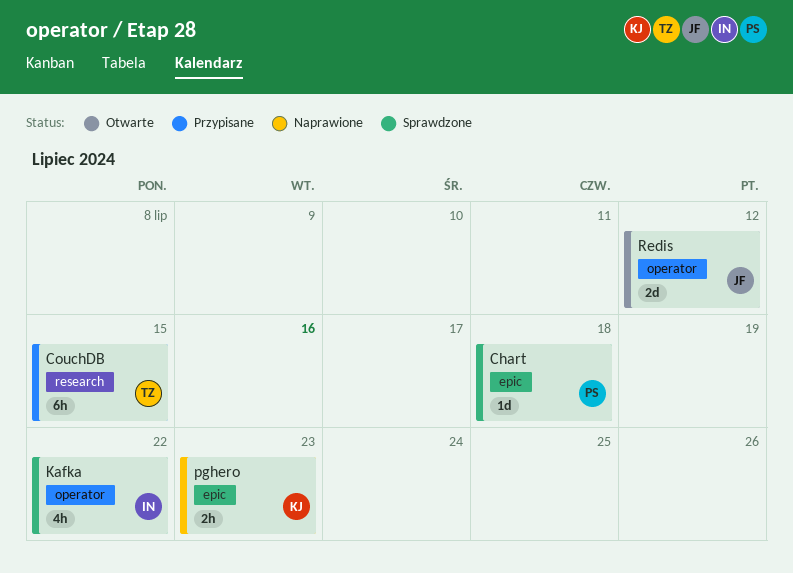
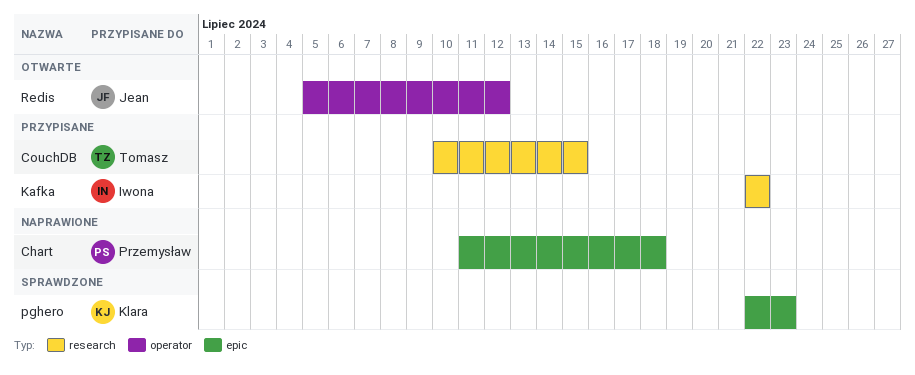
Chart, status: Sprawdzone -> Naprawione
Kafka, status: Sprawdzone -> Przypisane
Kafka, label: operator -> research
pghero, status: Naprawione -> Sprawdzone

